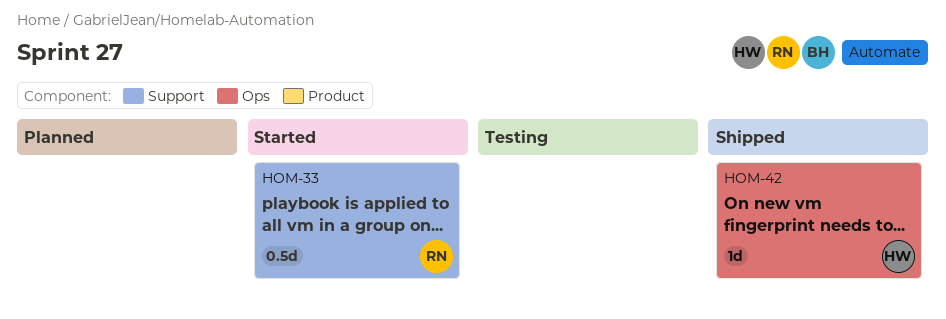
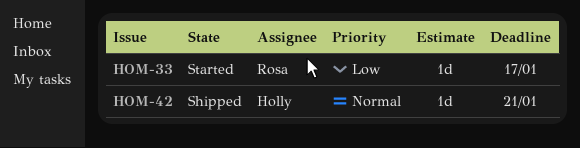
HOM-33, estimate: 0.5d -> 1d

